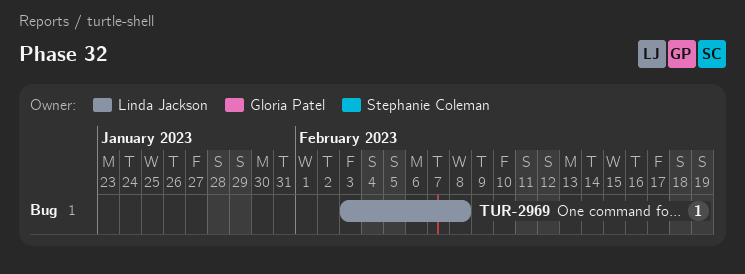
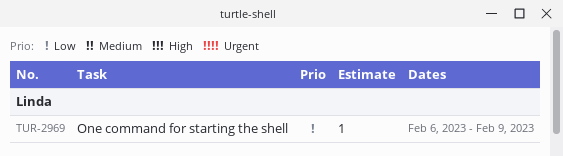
TUR-2969, start: Feb 3 -> Feb 6
TUR-2969, due: Feb 8 -> Feb 9

